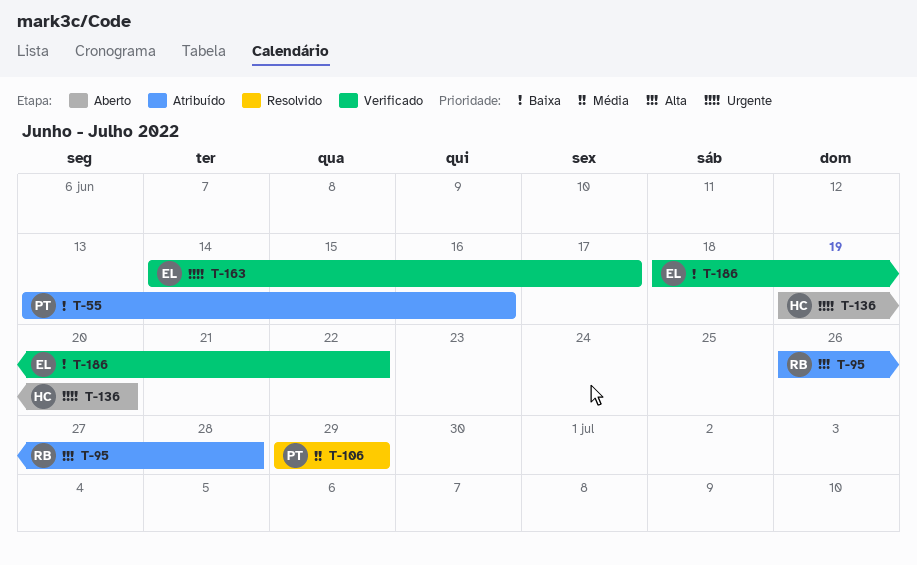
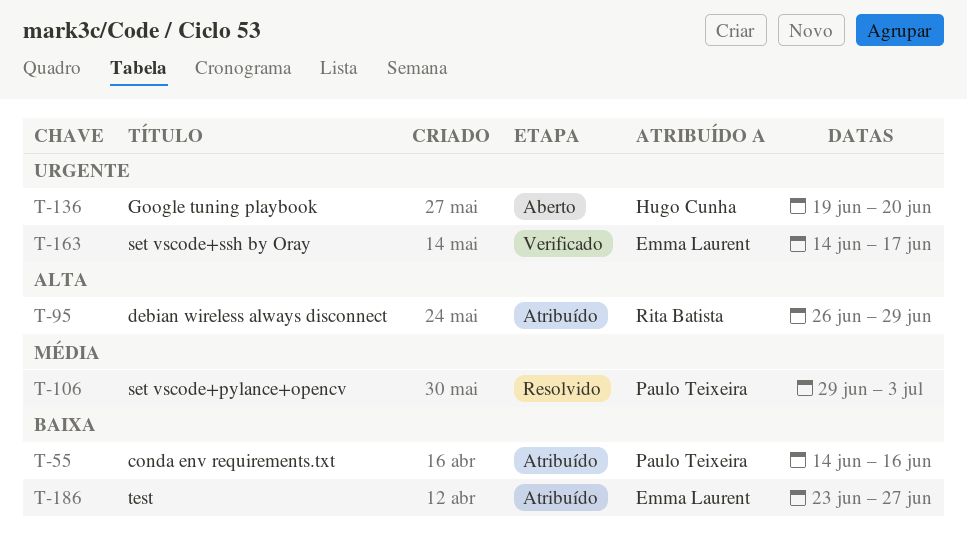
T-55, start: Jun 13 -> Jun 14
T-95, due: Jun 28 -> Jun 29
T-106, due: Jun 29 -> Jul 3
T-186, status: Verificado -> Atribuído
T-186, start: Jun 18 -> Jun 23
T-186, due: Jun 22 -> Jun 27

